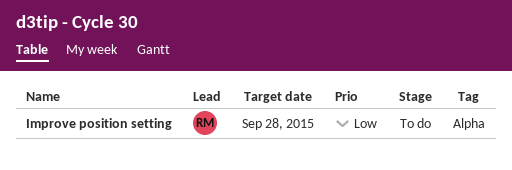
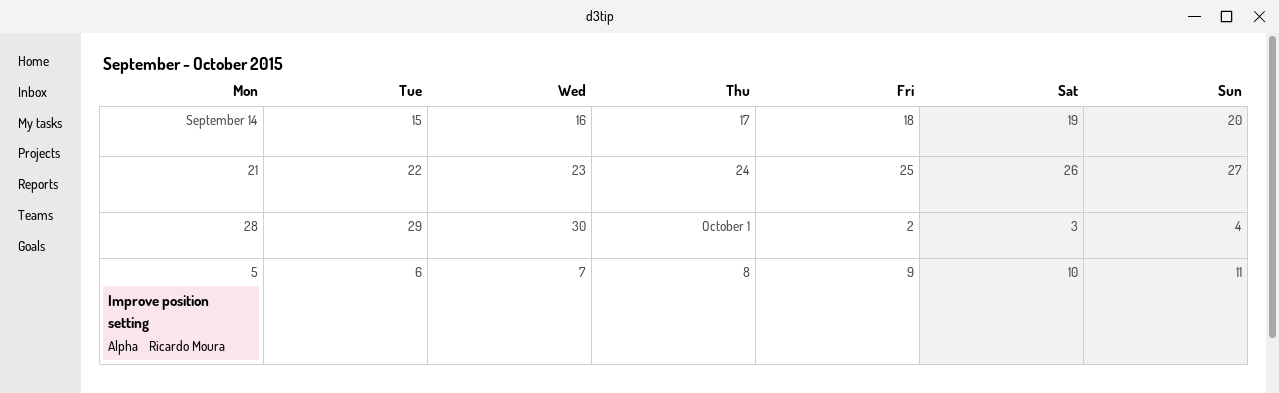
Improve position setting, due: Sep 28 -> Oct 5

